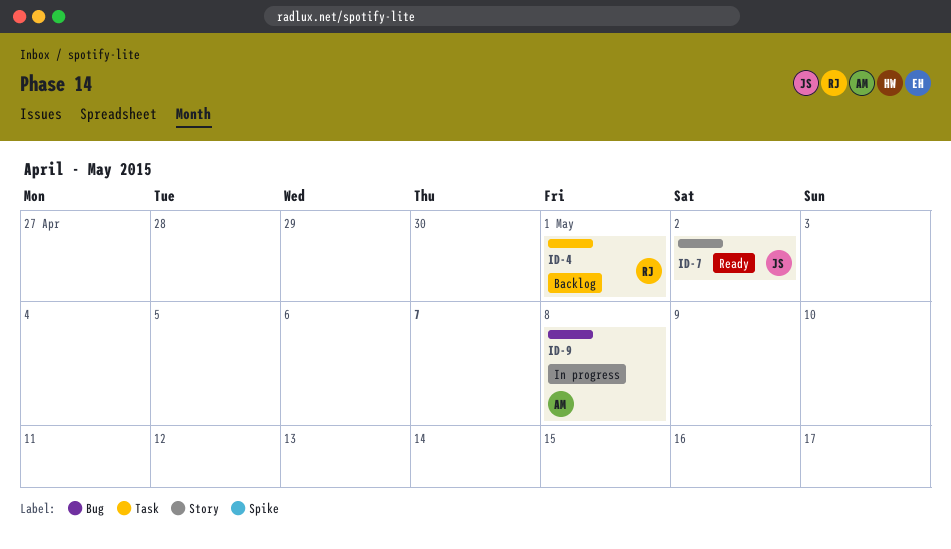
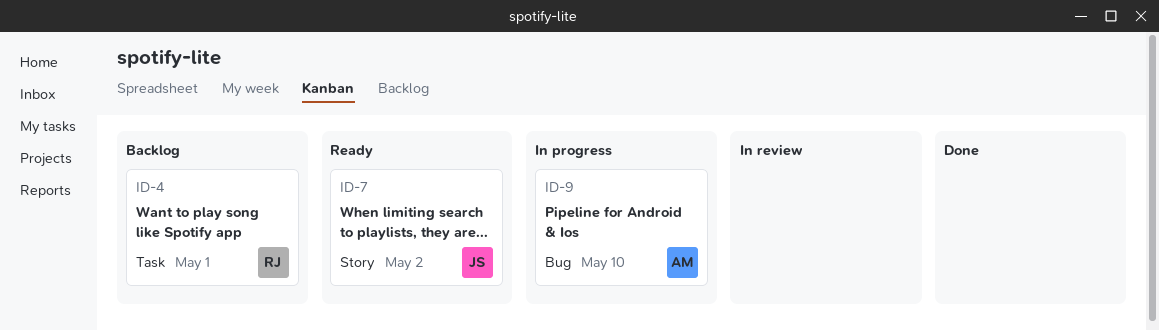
ID-9, due: May 8 -> May 10

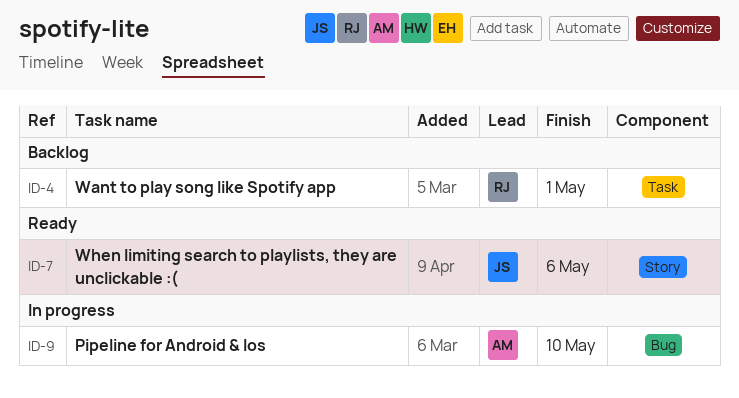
ID-7, due: May 2 -> May 6

